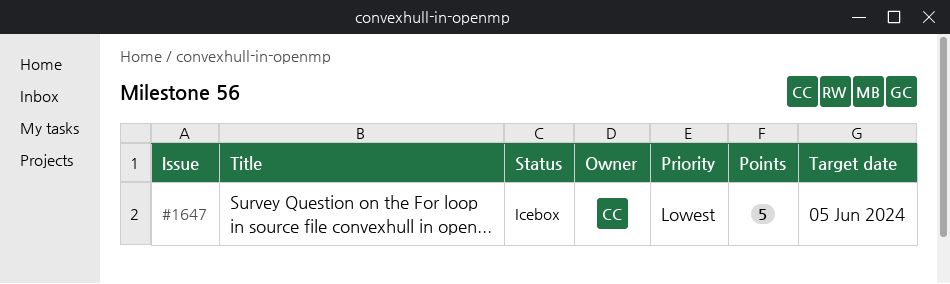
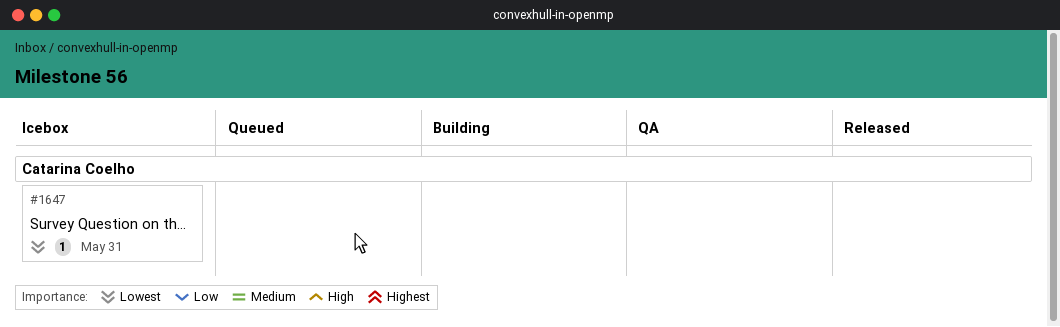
#1647, estimate: 5 -> 1
#1647, due: Jun 5 -> May 31

